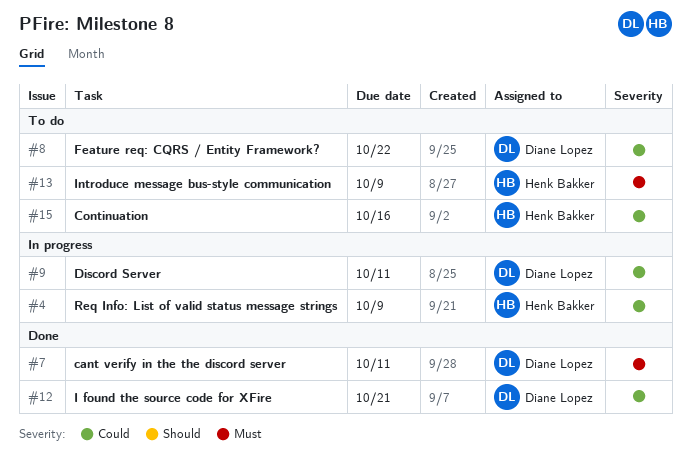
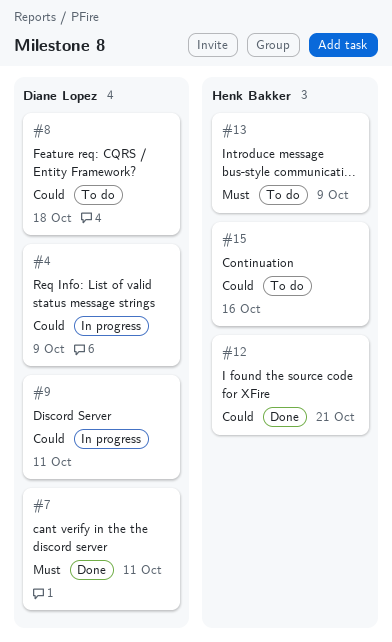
#4, owner: Henk Bakker -> Diane Lopez
#8, due: Oct 22 -> Oct 18
#12, owner: Diane Lopez -> Henk Bakker

